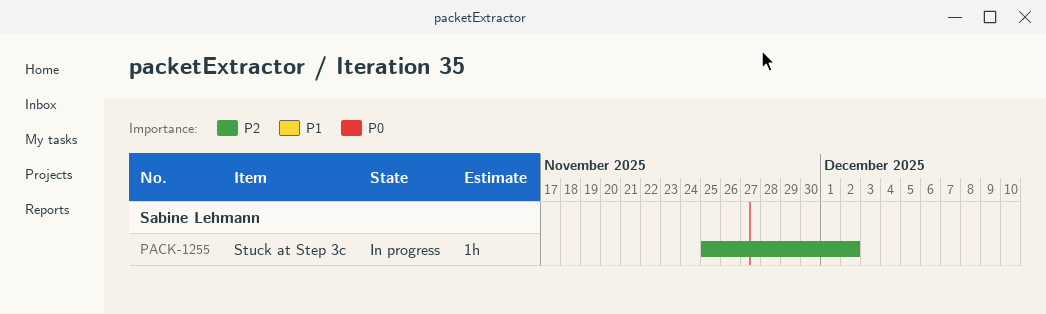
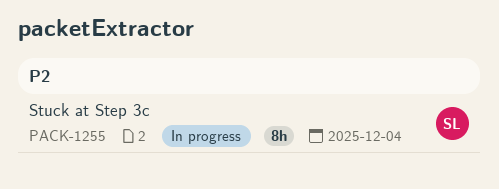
PACK-1255, estimate: 1h -> 8h
PACK-1255, due: Dec 2 -> Dec 4

